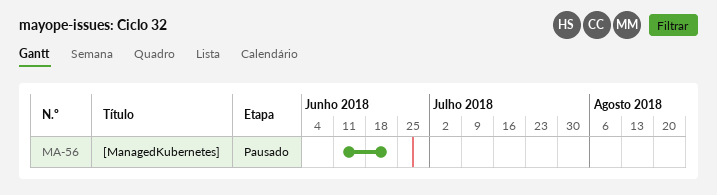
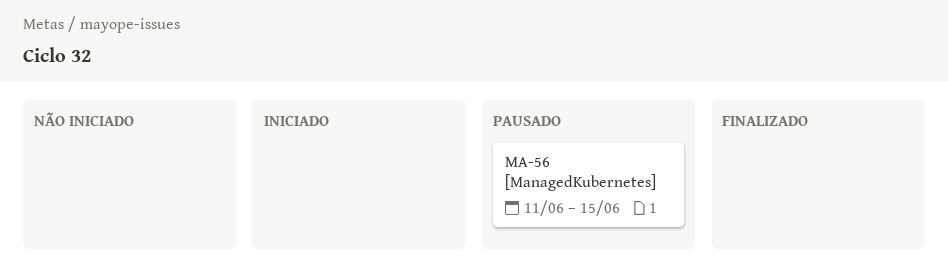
MA-56, due: Jun 22 -> Jun 15

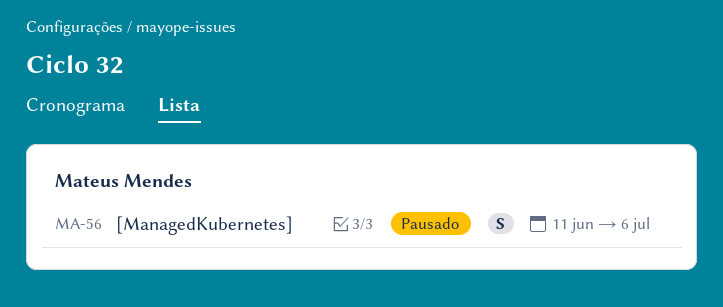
MA-56, due: Jun 15 -> Jul 6

